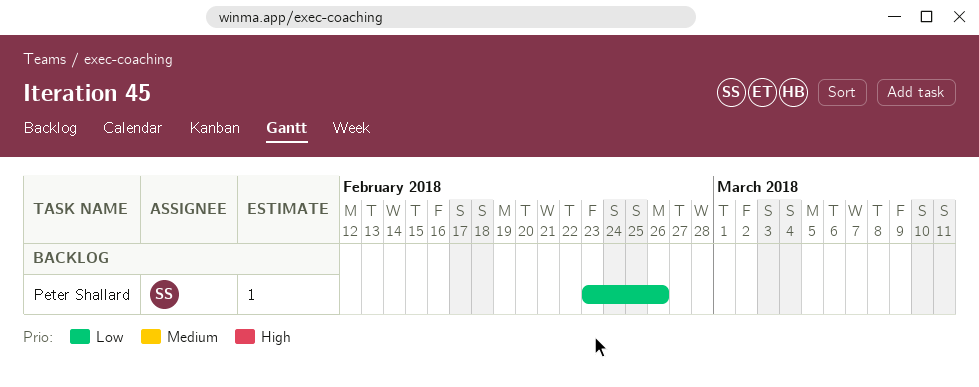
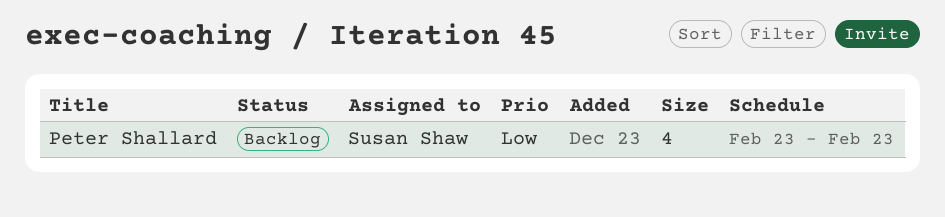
Peter Shallard, estimate: 1 -> 4
Peter Shallard, due: Feb 26 -> Feb 23

